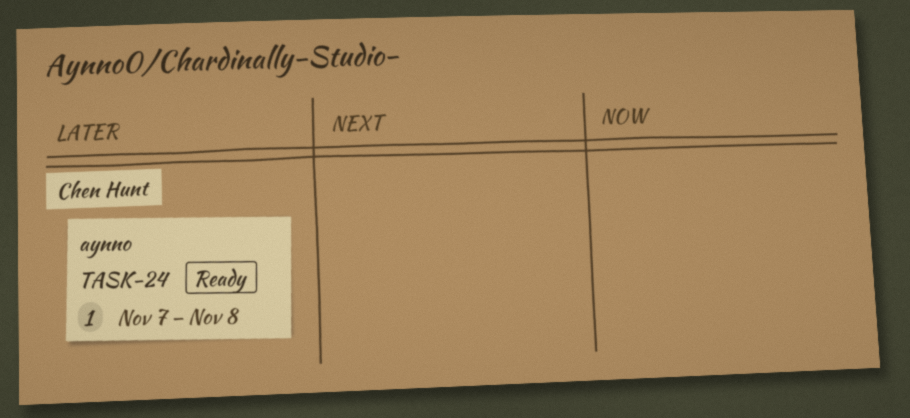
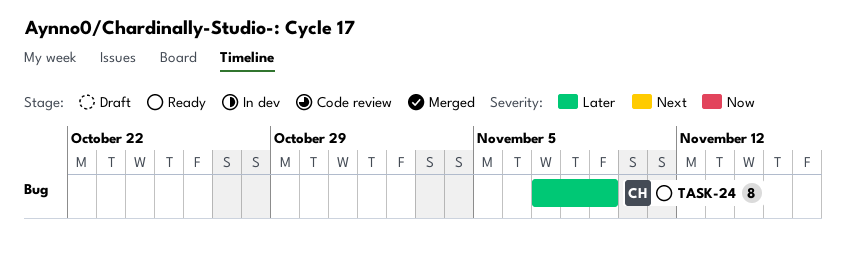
TASK-24, estimate: 1 -> 8
TASK-24, due: Nov 8 -> Nov 9

